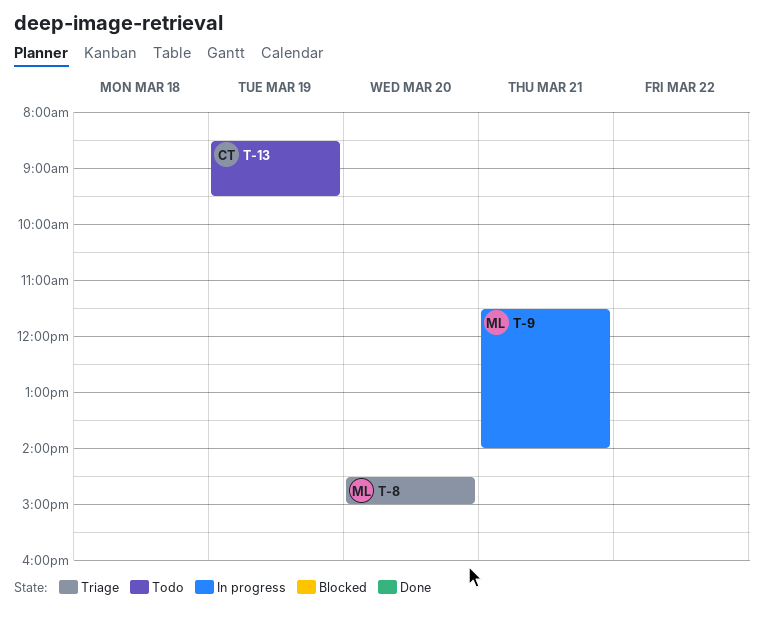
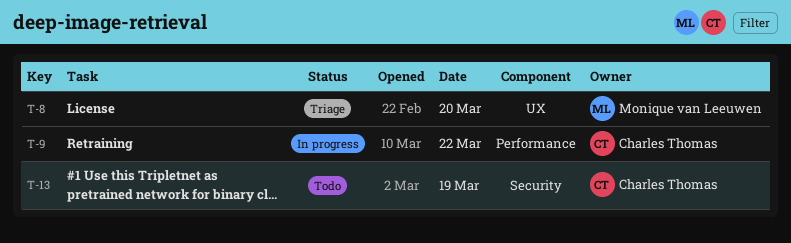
T-9, owner: Monique van Leeuwen -> Charles Thomas
T-9, day: Mar 21 -> Mar 22

